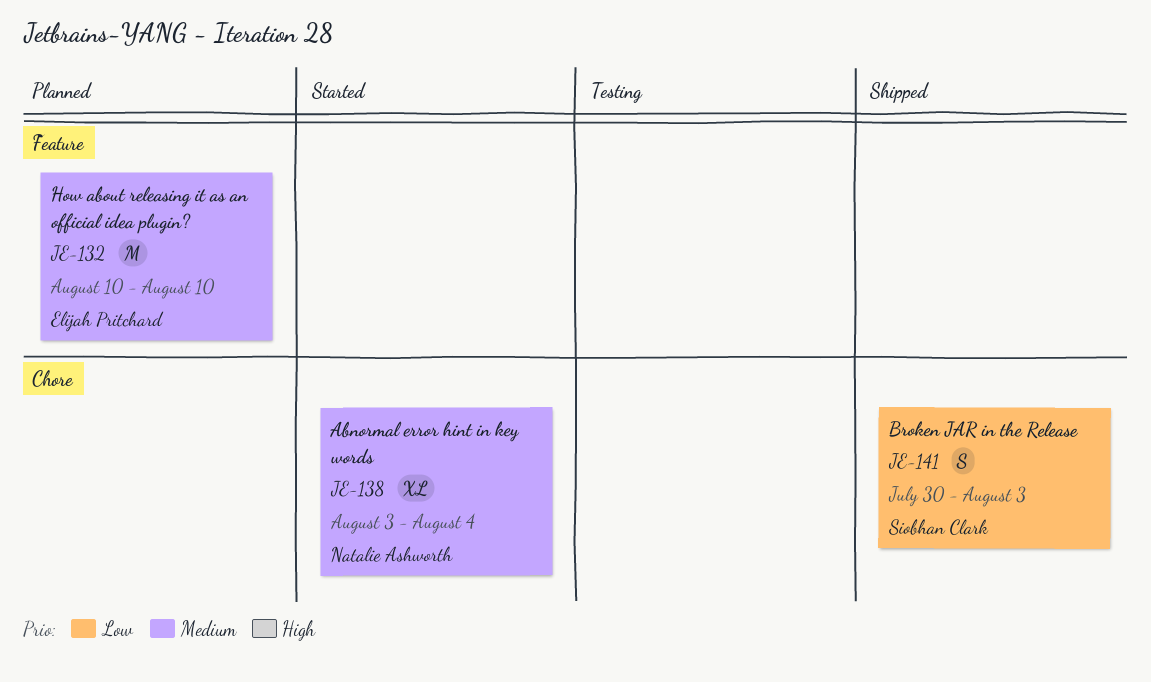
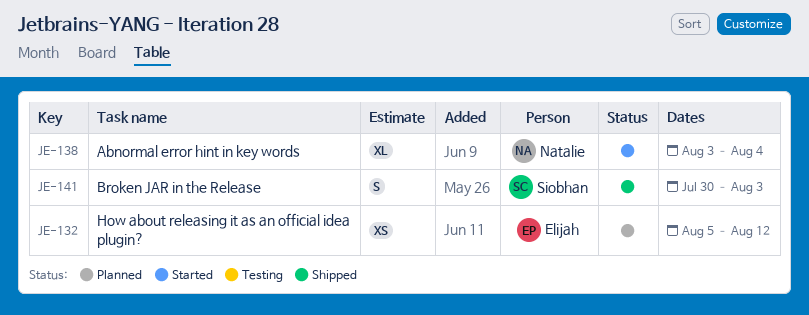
JE-132, estimate: M -> XS
JE-132, start: Aug 10 -> Aug 5
JE-132, due: Aug 10 -> Aug 12

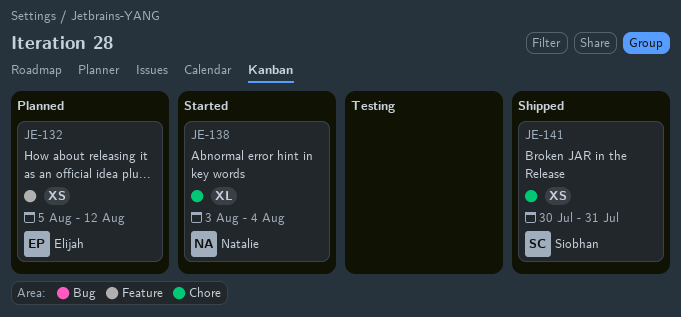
JE-141, estimate: S -> XS
JE-141, due: Aug 3 -> Jul 31

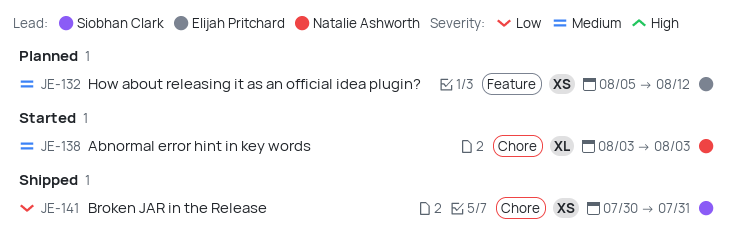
JE-138, due: Aug 4 -> Aug 3

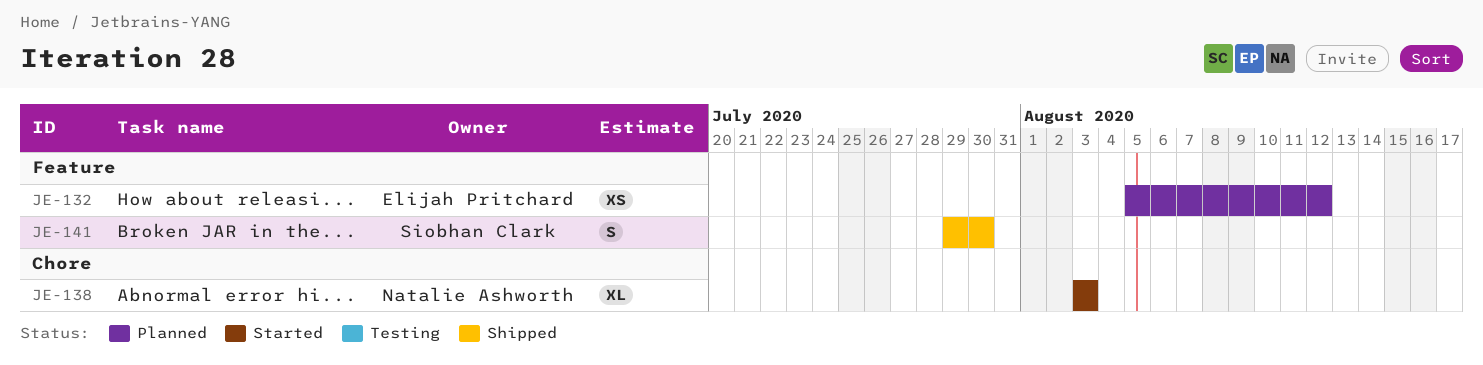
JE-141, label: Chore -> Feature
JE-141, estimate: XS -> S
JE-141, start: Jul 30 -> Jul 29
JE-141, due: Jul 31 -> Jul 30

